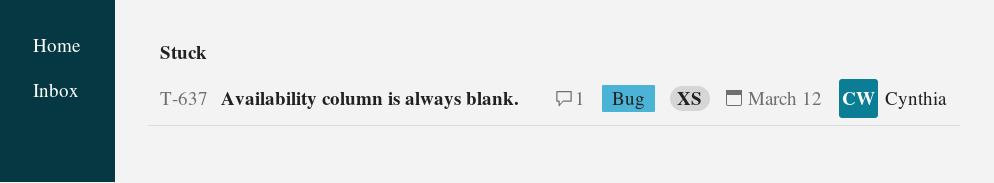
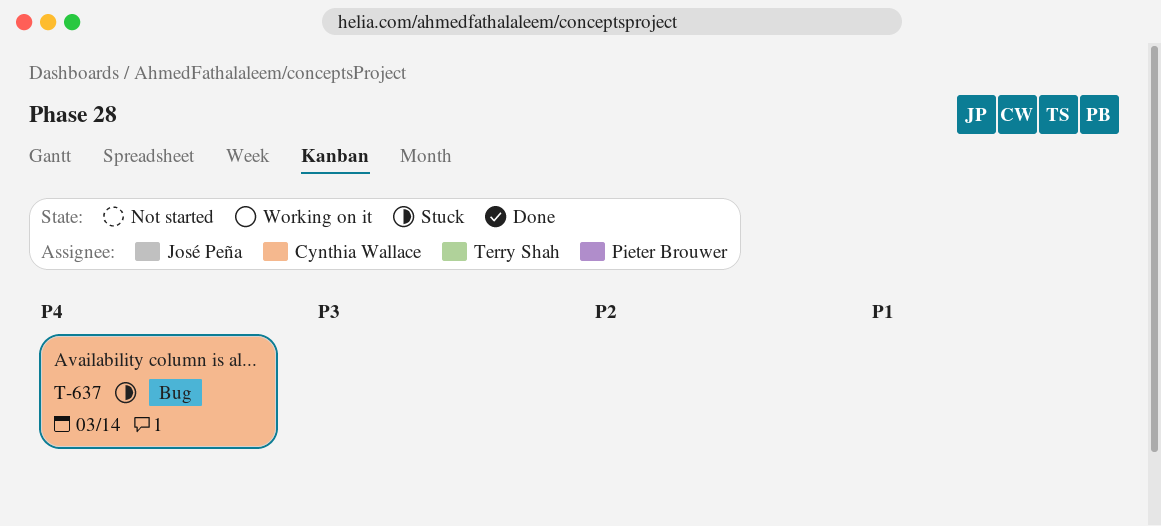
T-637, due: Mar 12 -> Mar 14

